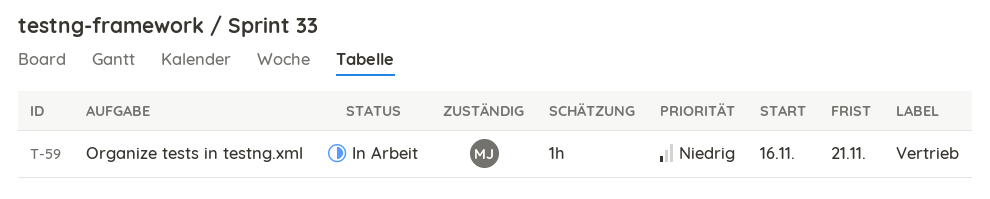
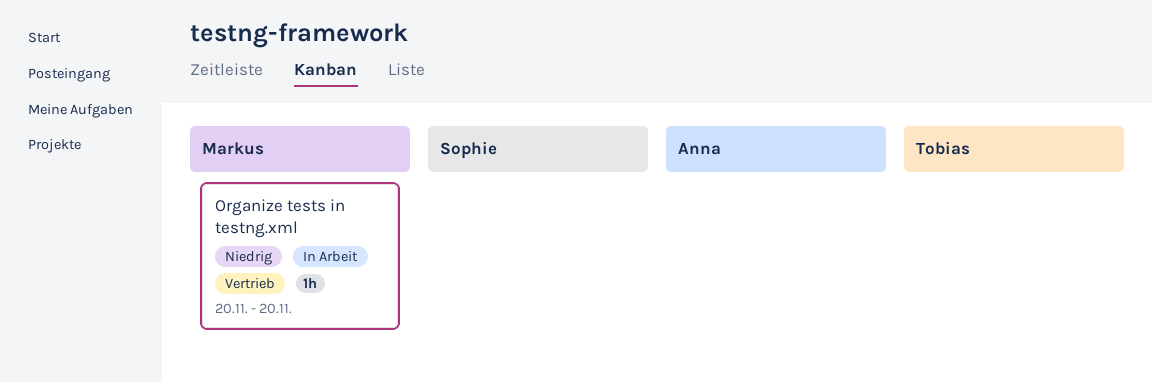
Organize tests in testng.xml, start: Nov 16 -> Nov 20
Organize tests in testng.xml, due: Nov 21 -> Nov 20

